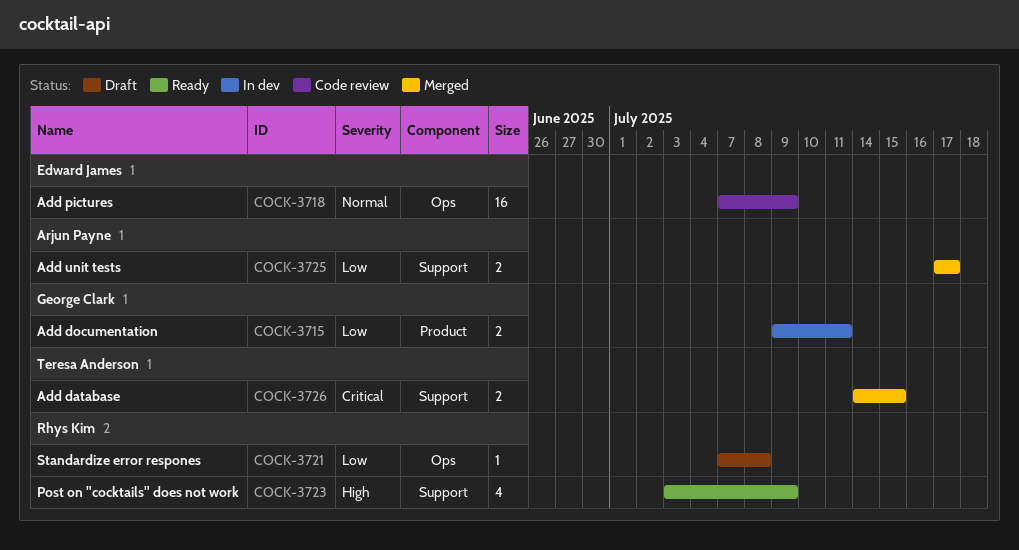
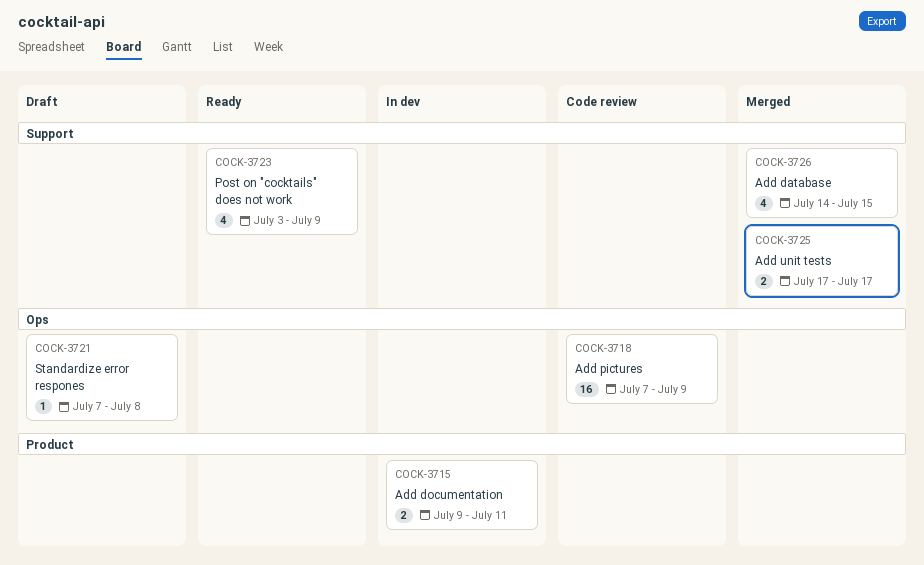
COCK-3726, estimate: 2 -> 4

